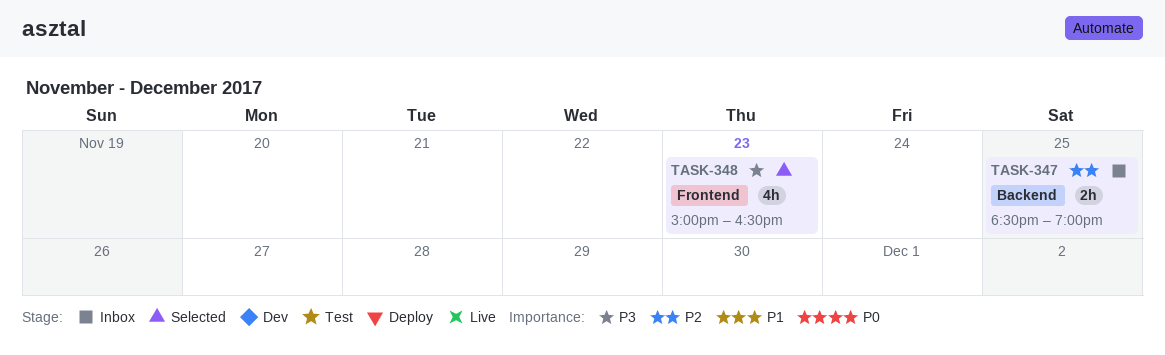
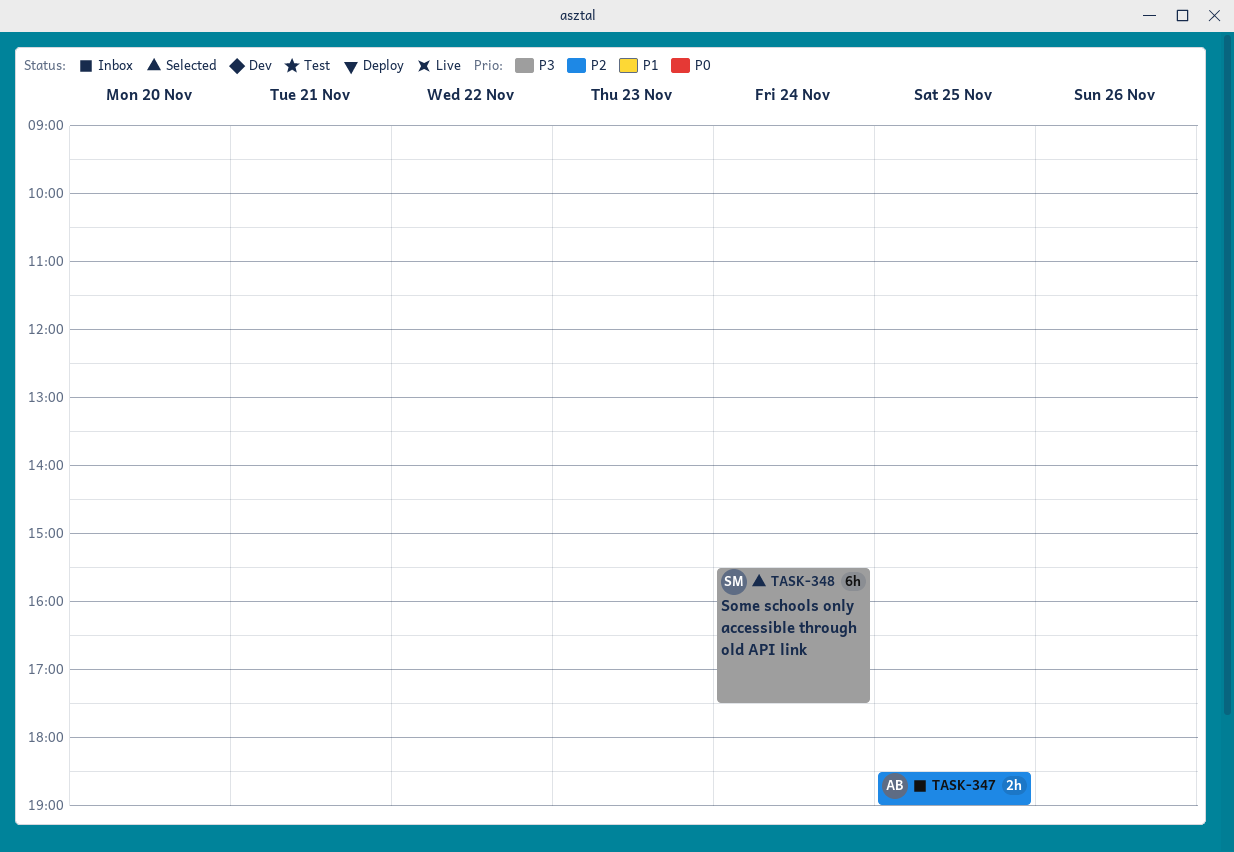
TASK-348, estimate: 4h -> 6h
TASK-348, day: Nov 23 -> Nov 24
TASK-348, begins: 15:00 -> 15:30
TASK-348, ends: 16:30 -> 17:30

